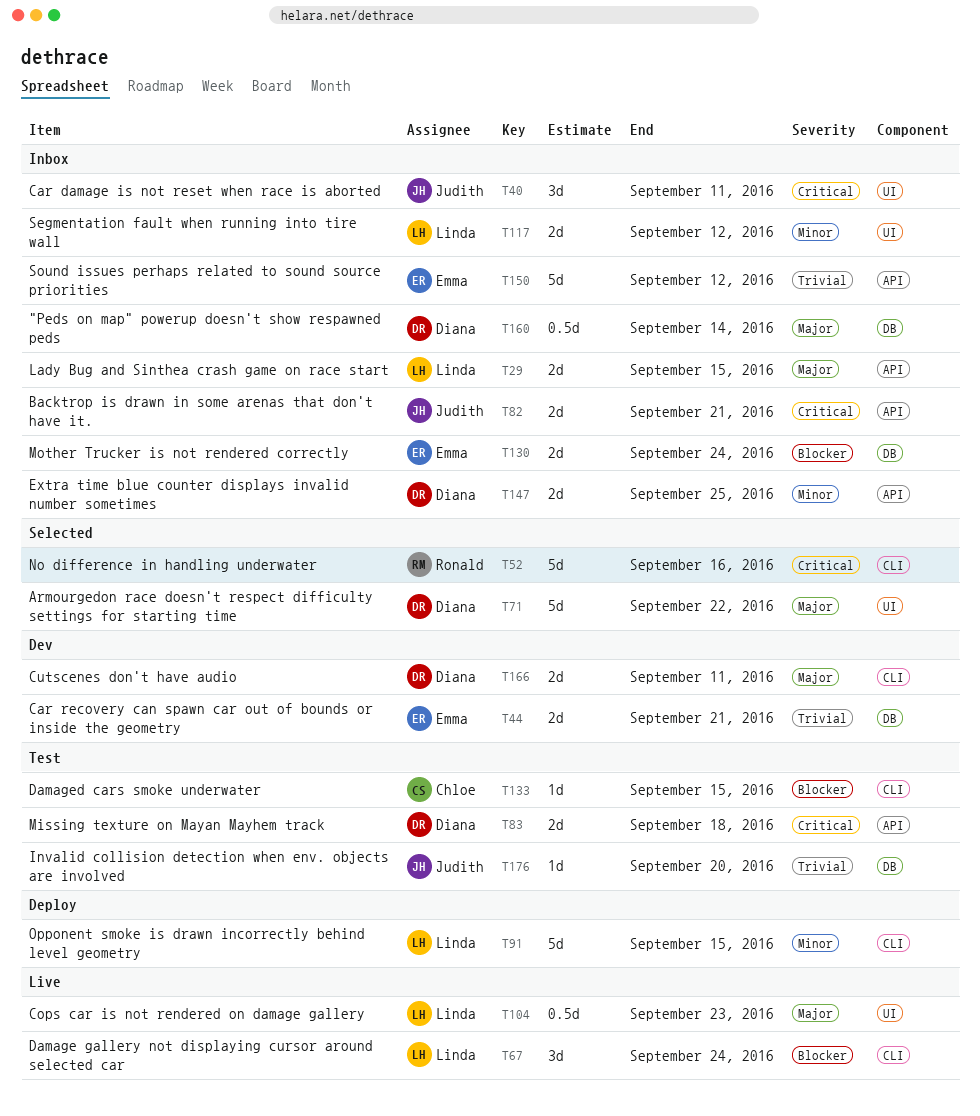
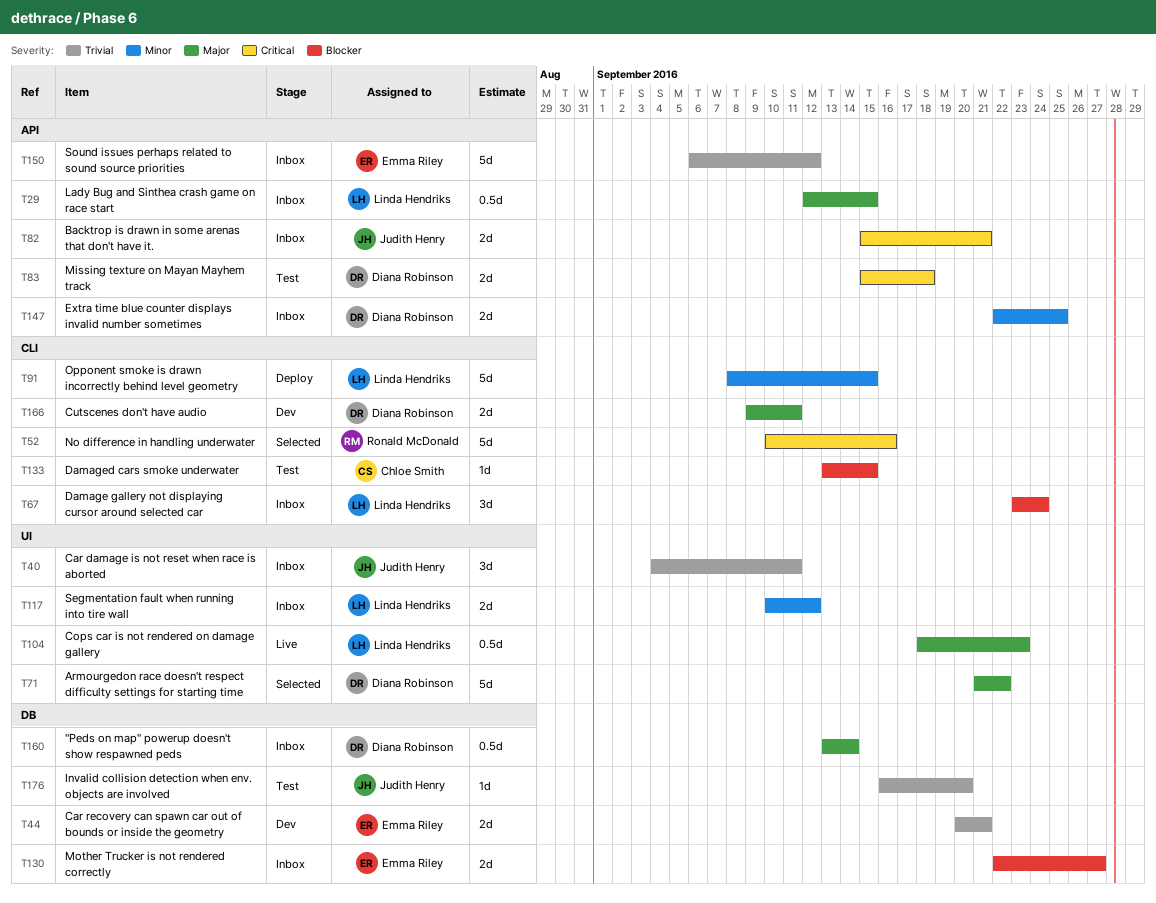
T29, estimate: 2d -> 0.5d
T40, priority: Critical -> Trivial
T67, status: Live -> Inbox
T130, due: Sep 24 -> Sep 27

